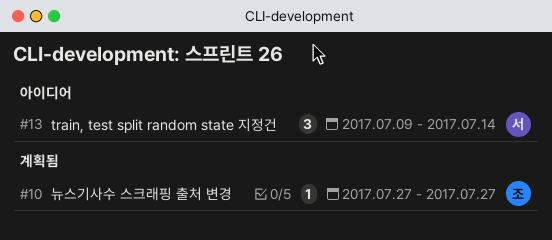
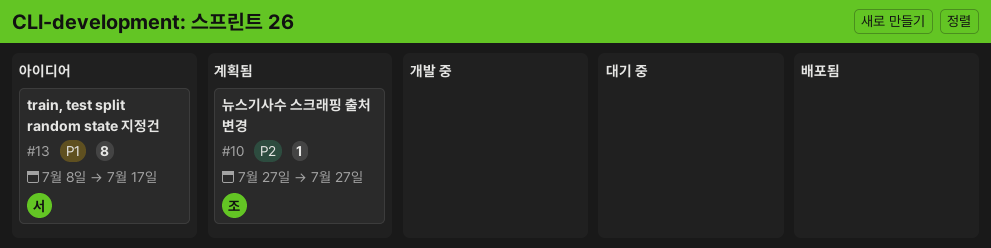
#13, estimate: 3 -> 8
#13, start: Jul 9 -> Jul 8
#13, due: Jul 14 -> Jul 17

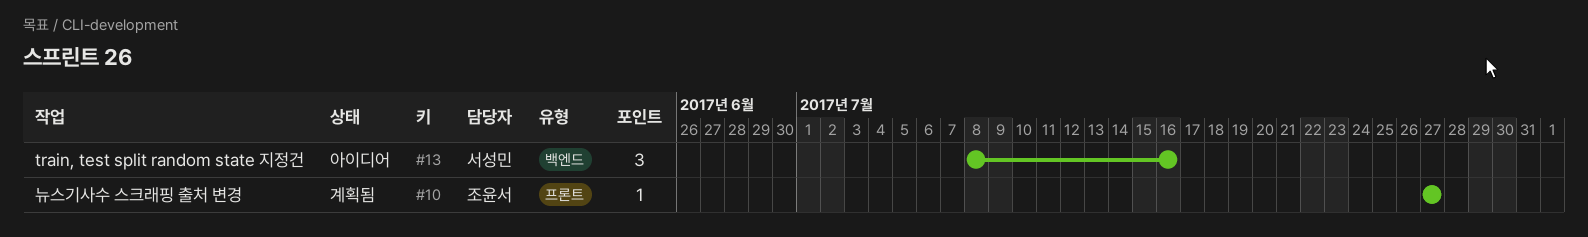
#13, estimate: 8 -> 3
#13, due: Jul 17 -> Jul 16

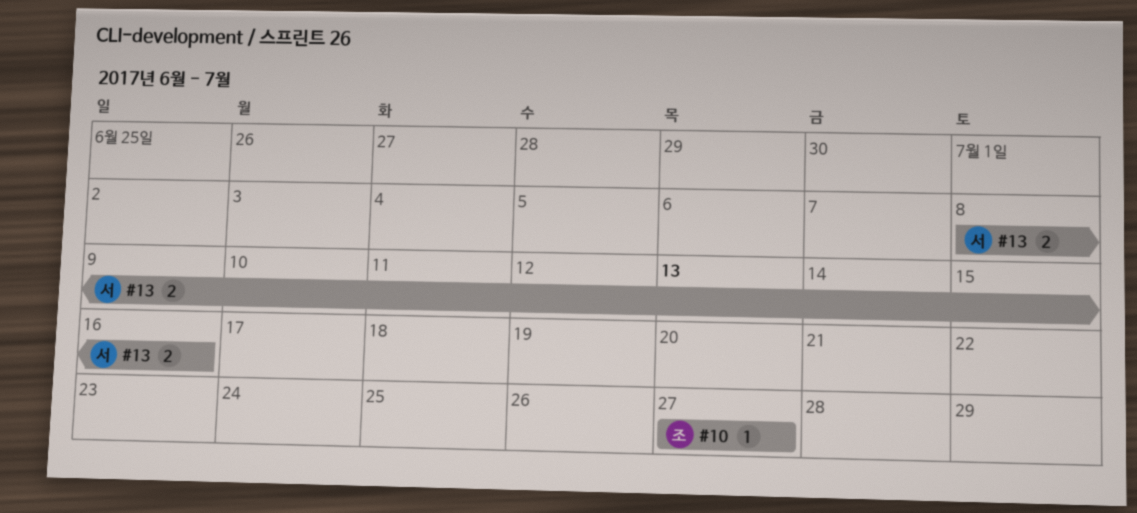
#13, estimate: 3 -> 2

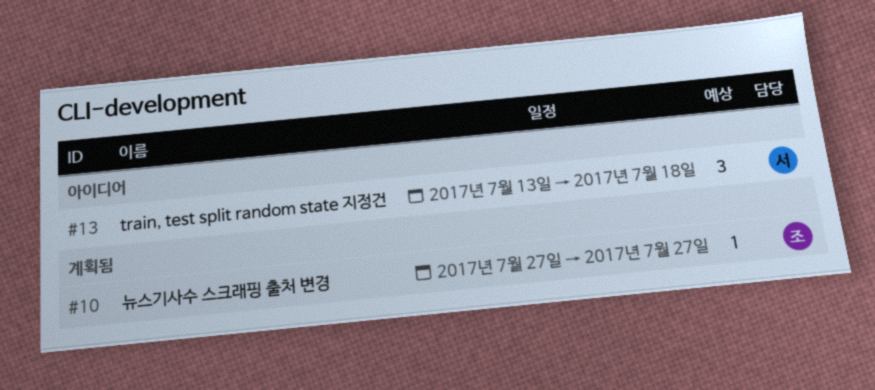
#13, estimate: 2 -> 3
#13, start: Jul 8 -> Jul 13
#13, due: Jul 16 -> Jul 18

